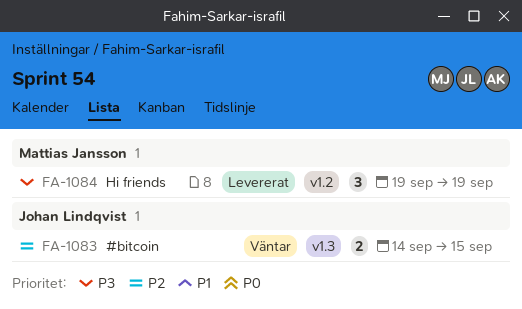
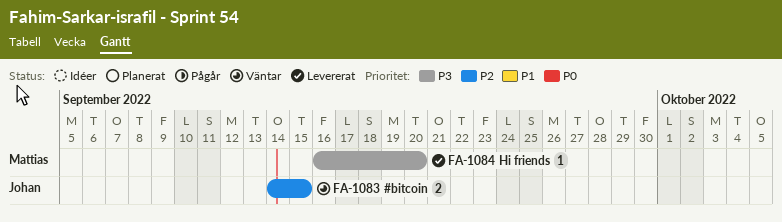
FA-1084, estimate: 3 -> 1
FA-1084, start: Sep 19 -> Sep 16
FA-1084, due: Sep 19 -> Sep 20

